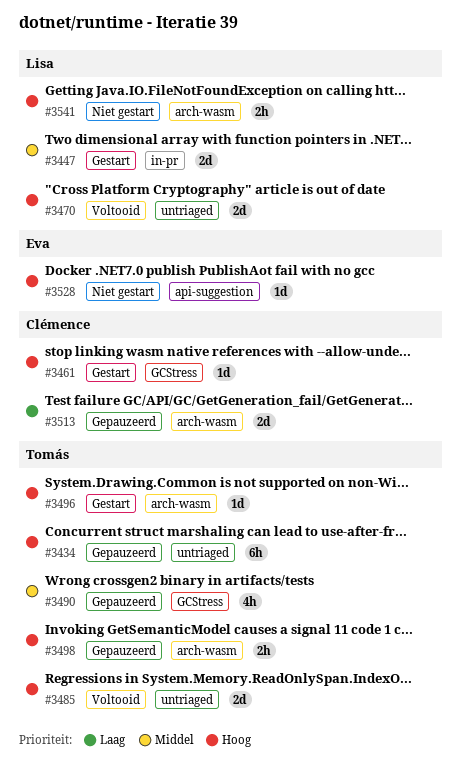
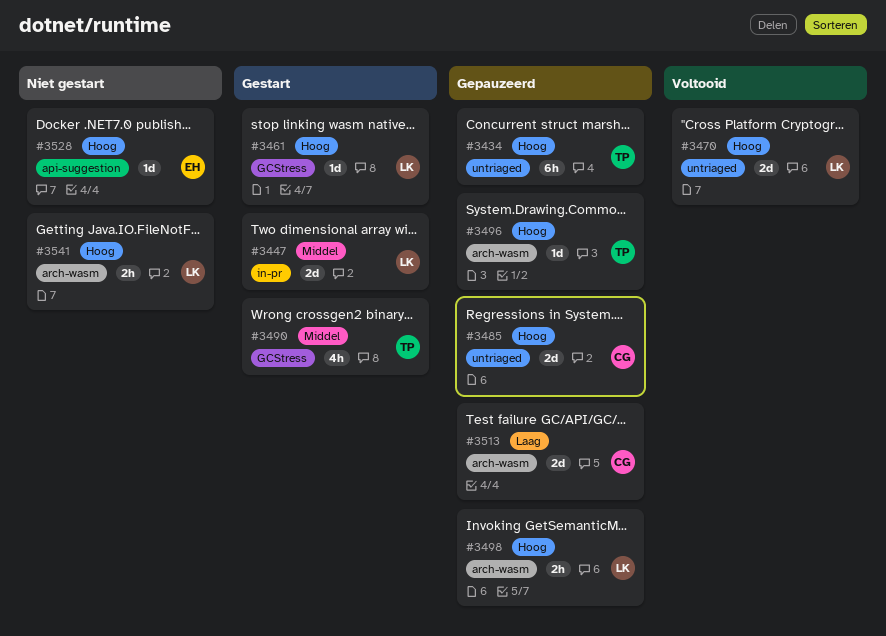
#3461, owner: Clémence -> Lisa
#3485, status: Voltooid -> Gepauzeerd
#3485, owner: Tomás -> Clémence
#3490, status: Gepauzeerd -> Gestart
#3496, status: Gestart -> Gepauzeerd
#3498, owner: Tomás -> Lisa

